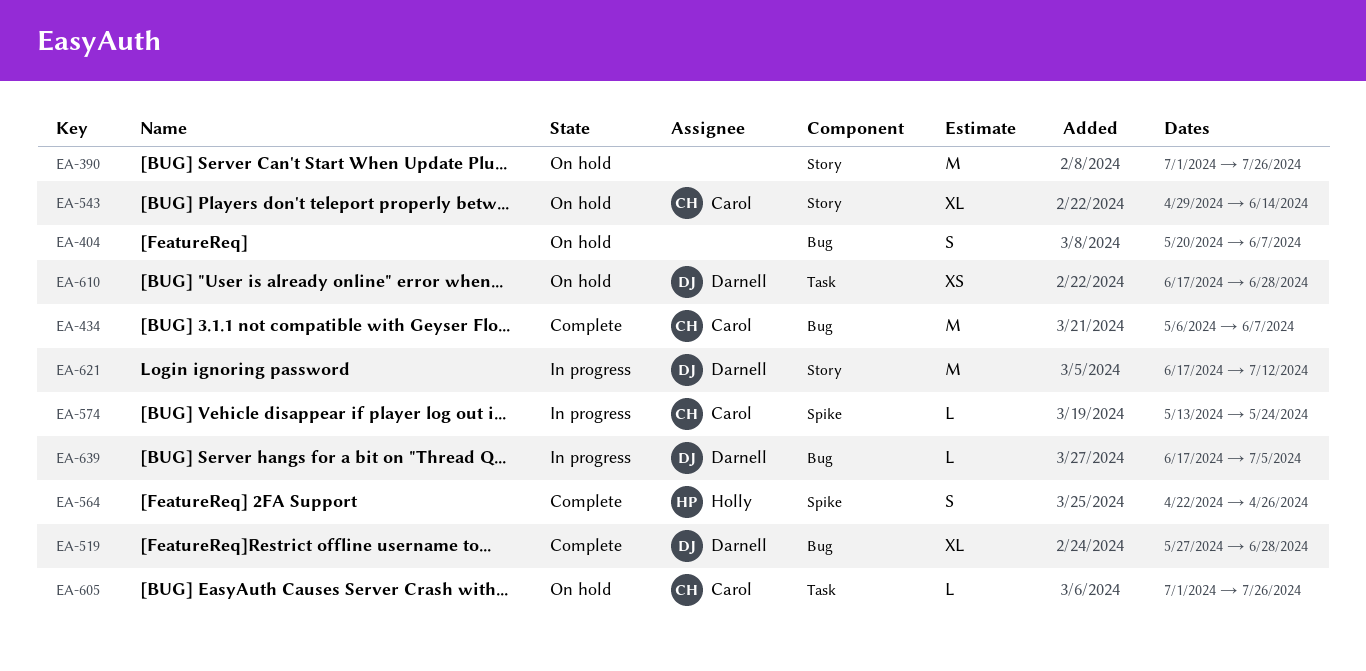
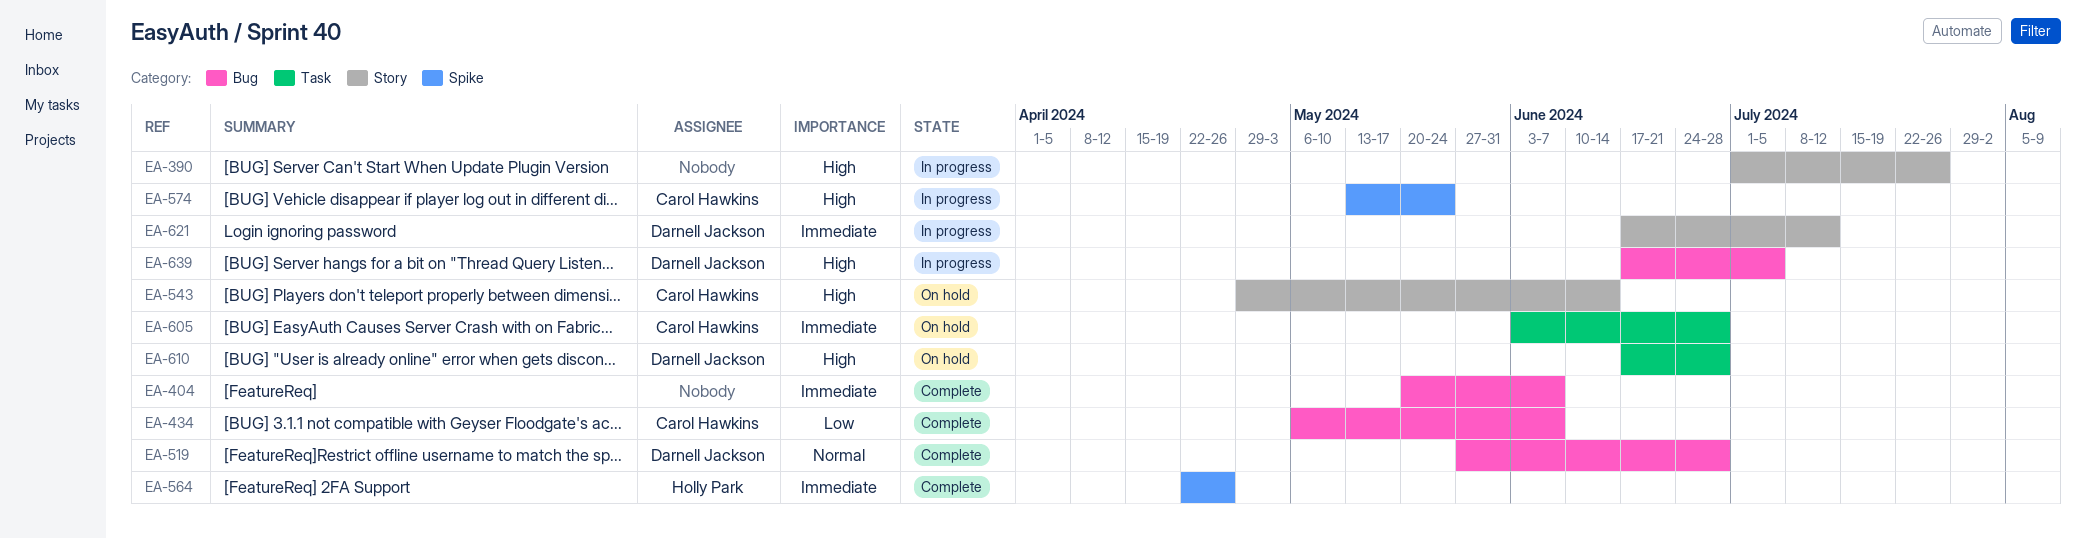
EA-390, status: On hold -> In progress
EA-404, status: On hold -> Complete
EA-605, start: Jul 1 -> Jun 3
EA-605, due: Jul 26 -> Jun 28

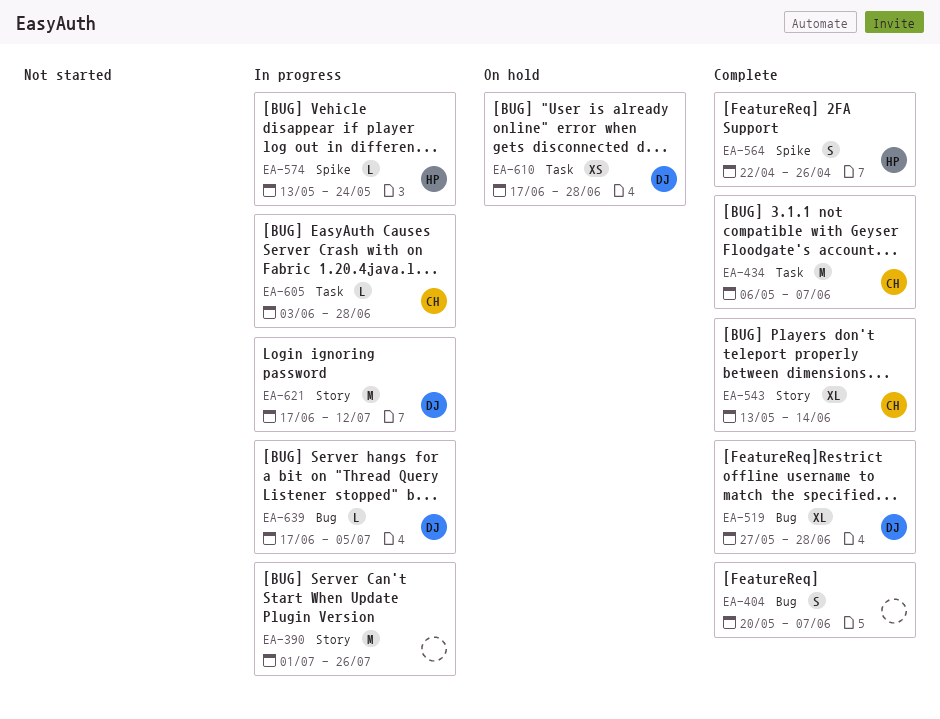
EA-434, label: Bug -> Task
EA-543, status: On hold -> Complete
EA-543, start: Apr 29 -> May 13
EA-574, owner: Carol Hawkins -> Holly Park
EA-605, status: On hold -> In progress

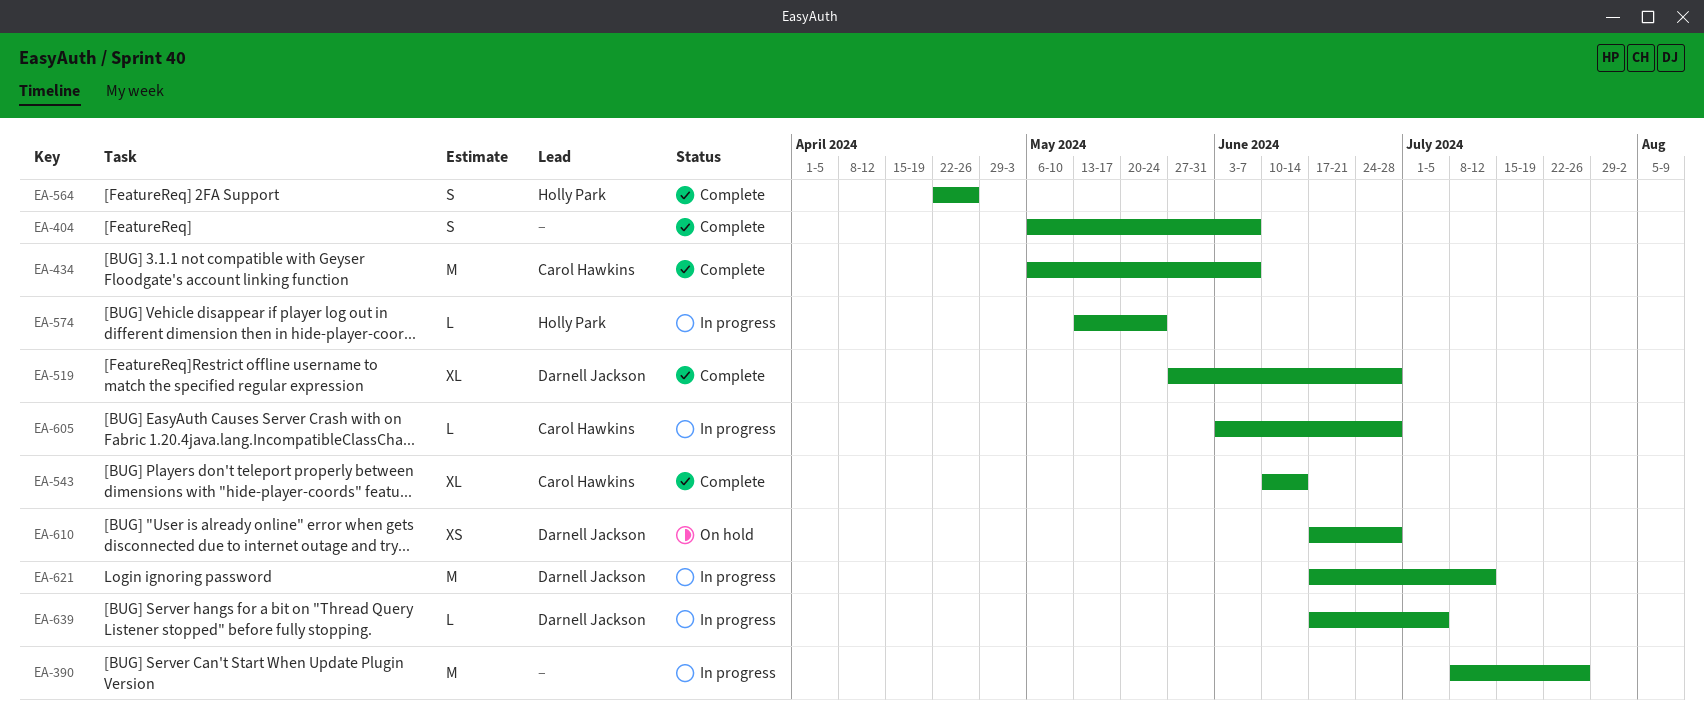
EA-390, start: Jul 1 -> Jul 8
EA-404, start: May 20 -> May 6
EA-543, start: May 13 -> Jun 10

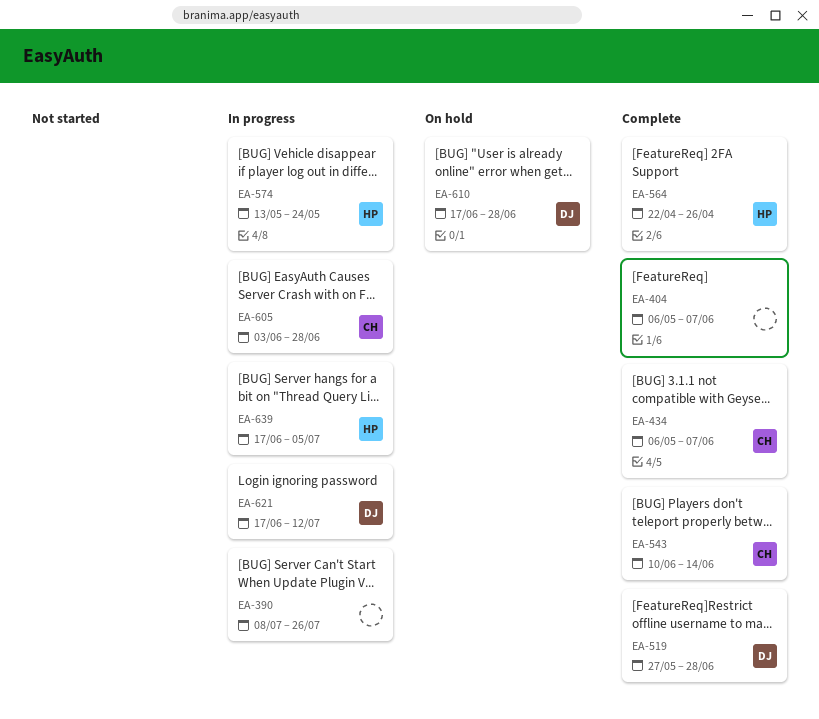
EA-639, owner: Darnell Jackson -> Holly Park

